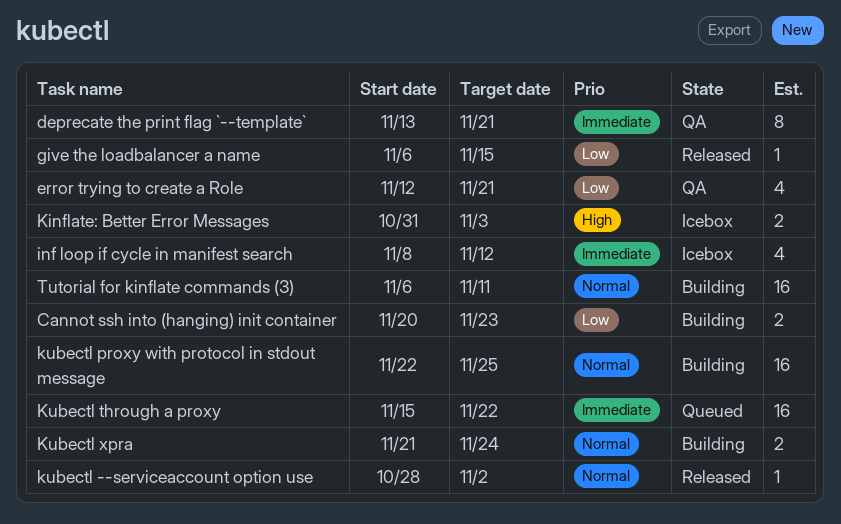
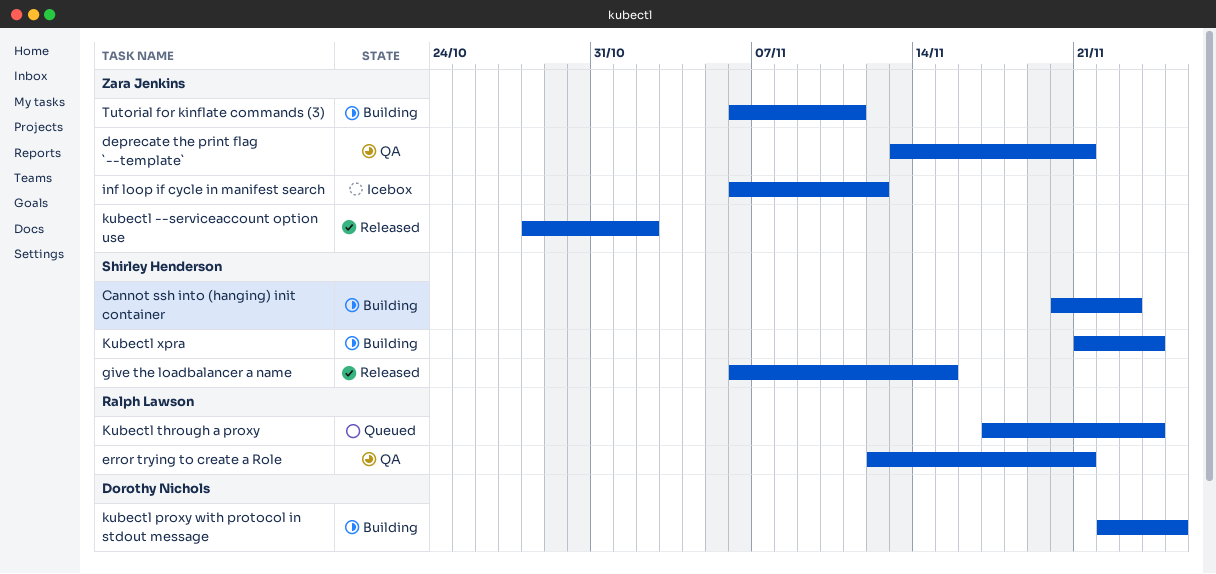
inf loop if cycle in manifest search, start: Nov 8 -> Nov 6
Kinflate: Better Error Messages: present -> none
Kubectl through a proxy, start: Nov 15 -> Nov 17
Kubectl through a proxy, due: Nov 22 -> Nov 24

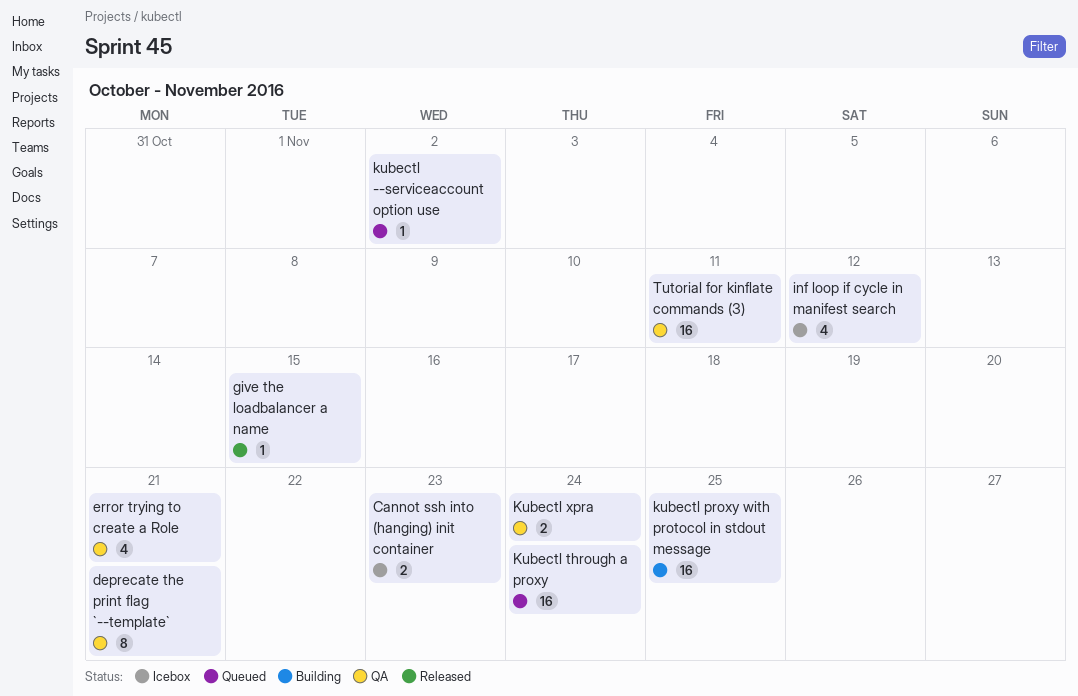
Cannot ssh into (hanging) init container, status: Building -> Icebox
kubectl --serviceaccount option use, status: Released -> Queued
Kubectl xpra, status: Building -> QA
Tutorial for kinflate commands (3), status: Building -> QA

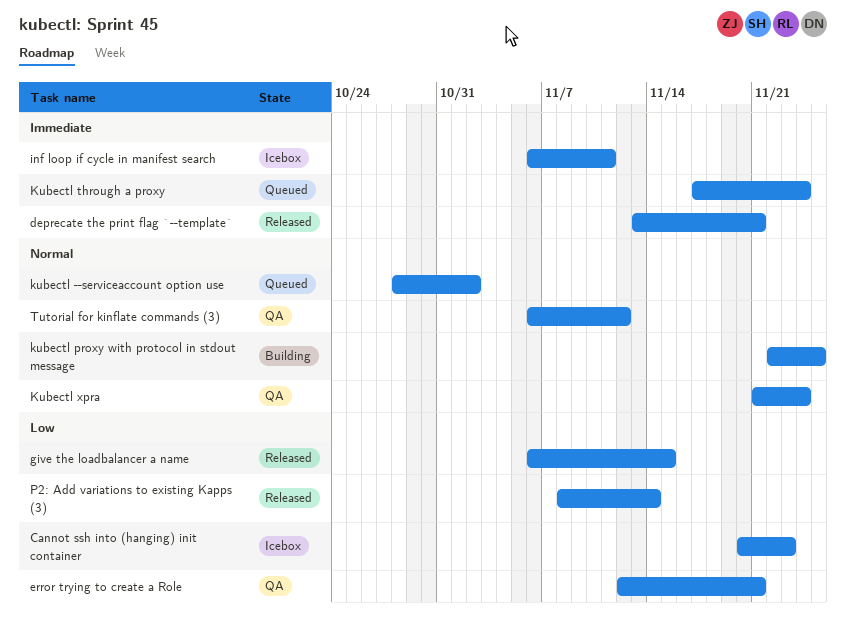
deprecate the print flag `--template`, status: QA -> Released
inf loop if cycle in manifest search, due: Nov 12 -> Nov 11
P2: Add variations to existing Kapps (3): none -> present
Tutorial for kinflate commands (3), due: Nov 11 -> Nov 12

